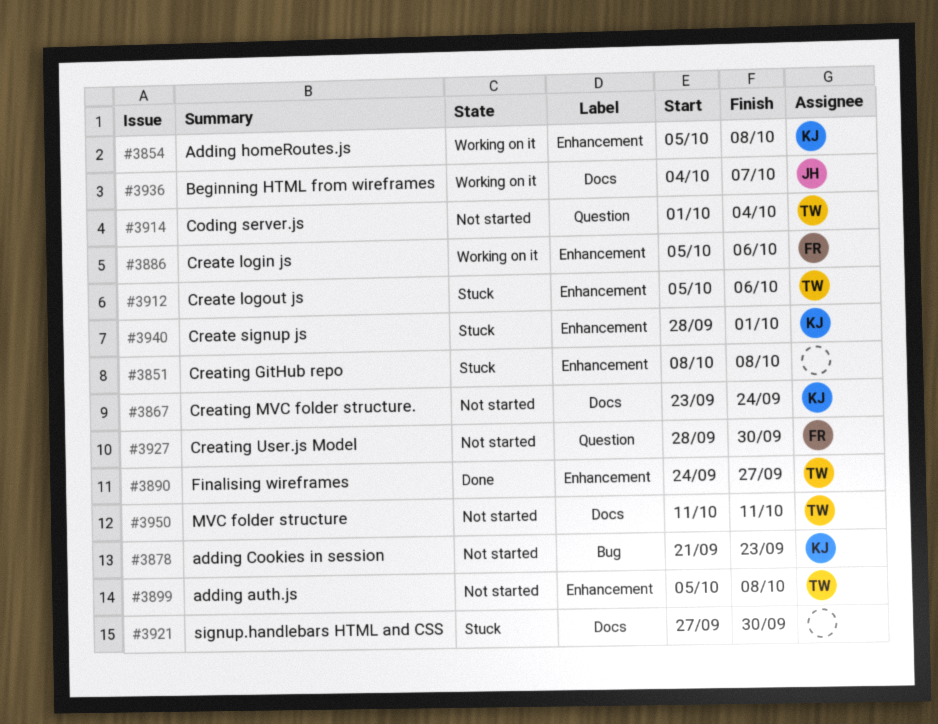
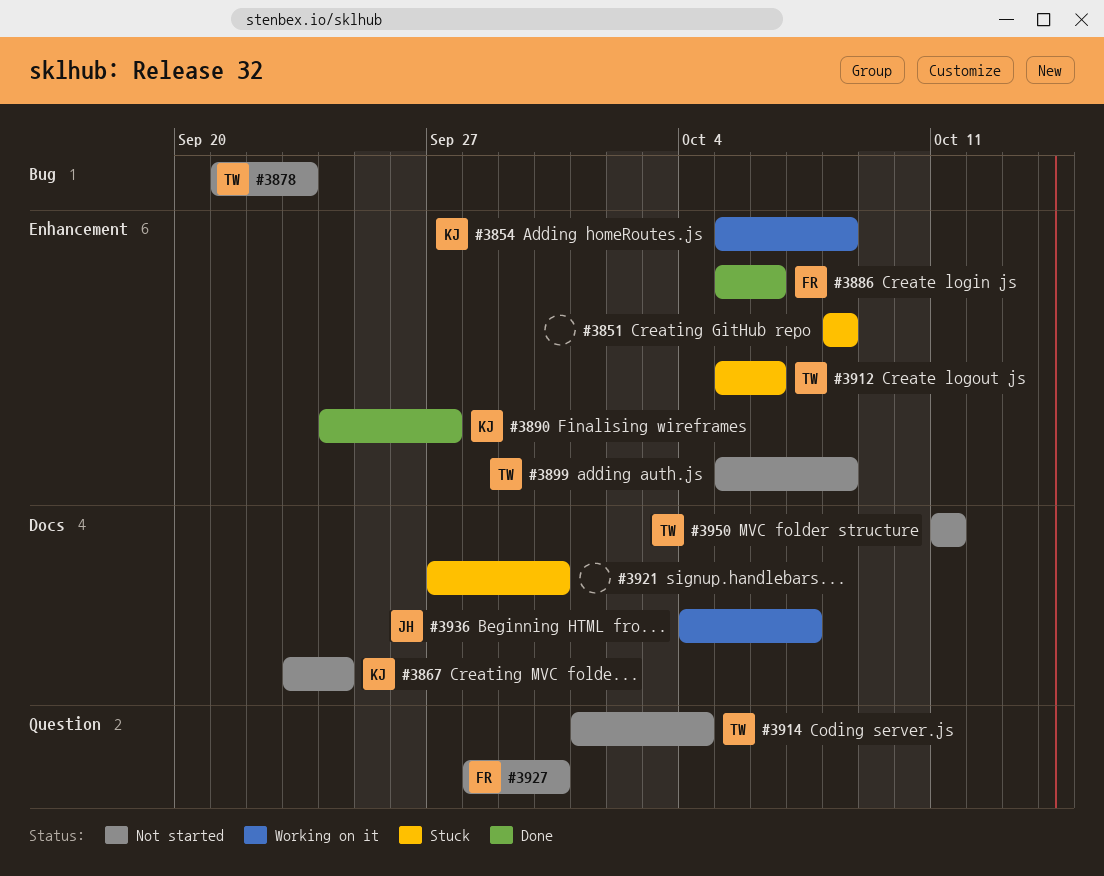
#3878, owner: KJ -> TW
#3886, status: Working on it -> Done
#3890, owner: TW -> KJ
#3940: present -> none

